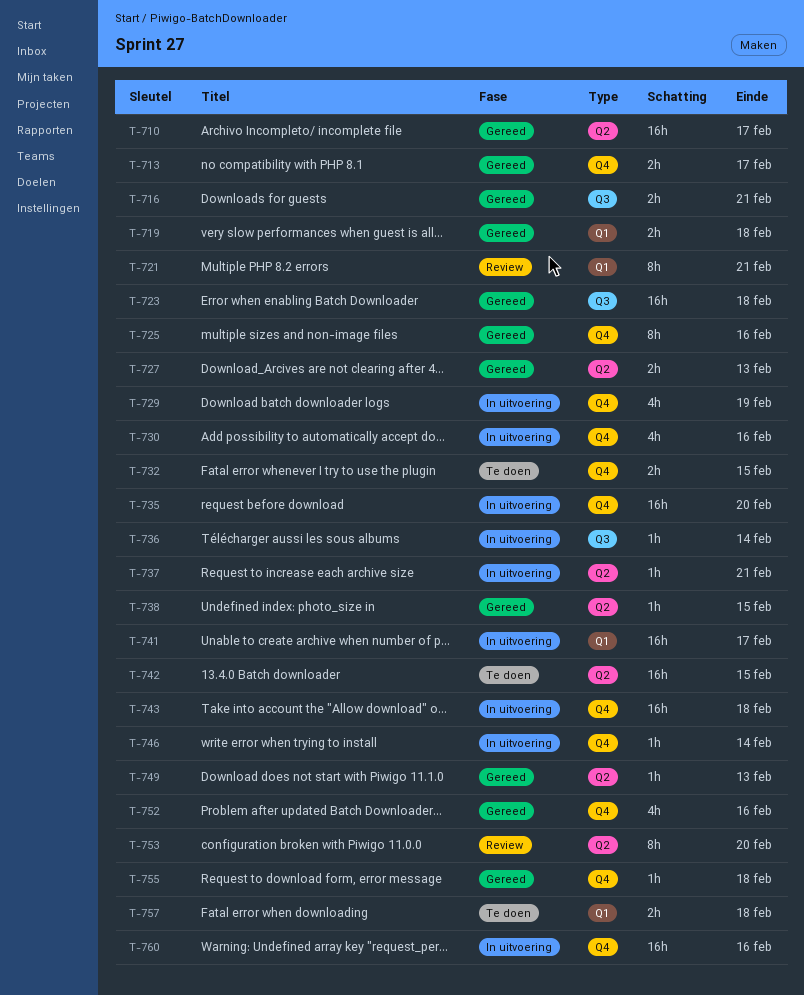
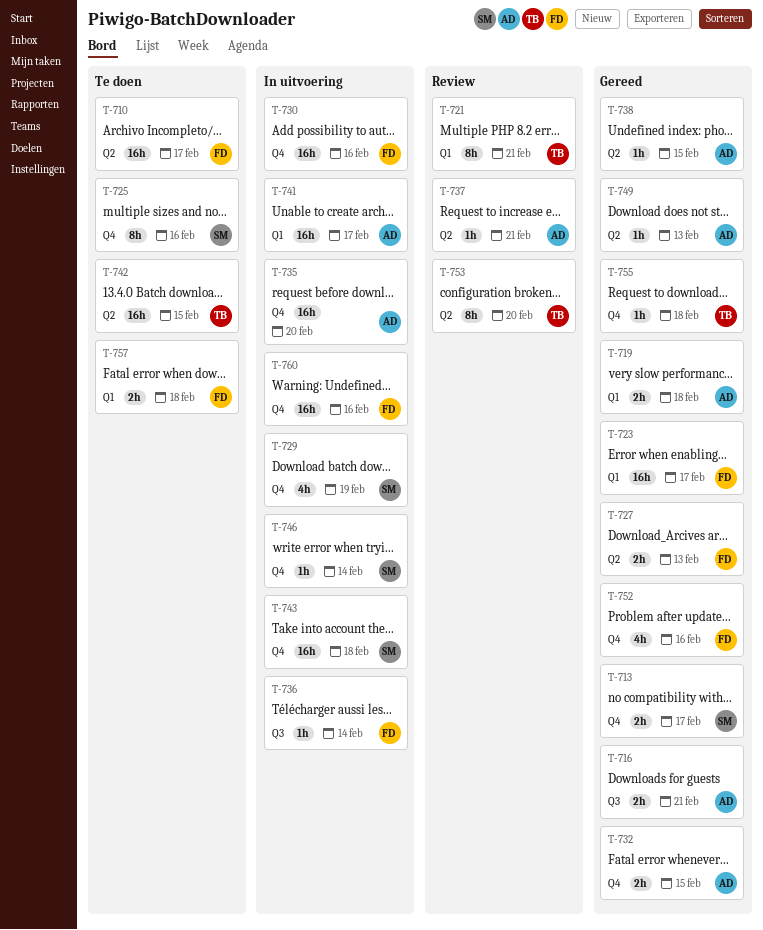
T-710, status: Gereed -> Te doen
T-723, label: Q3 -> Q1
T-723, due: Feb 18 -> Feb 17
T-725, status: Gereed -> Te doen
T-730, estimate: 4h -> 16h
T-732, status: Te doen -> Gereed
T-737, status: In uitvoering -> Review

